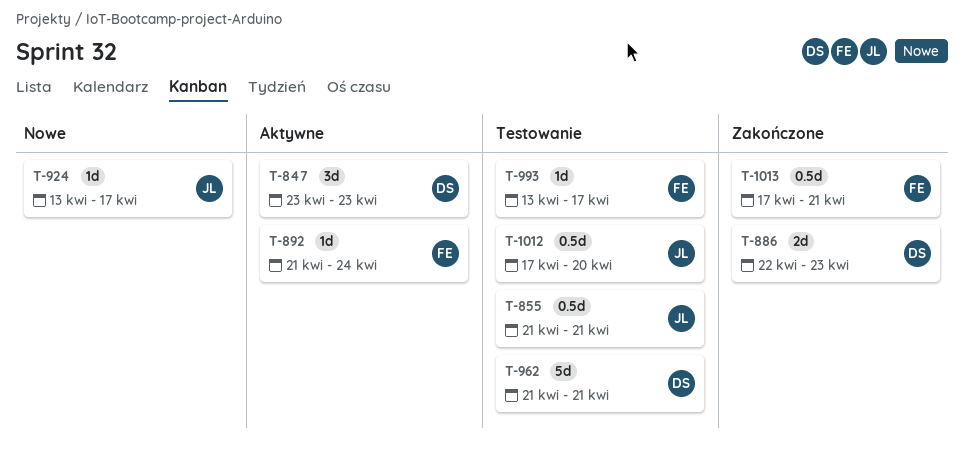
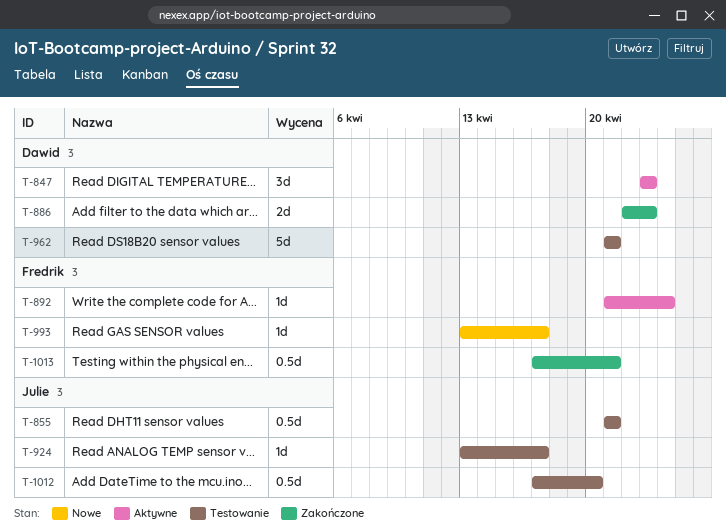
T-924, status: Nowe -> Testowanie
T-993, status: Testowanie -> Nowe

